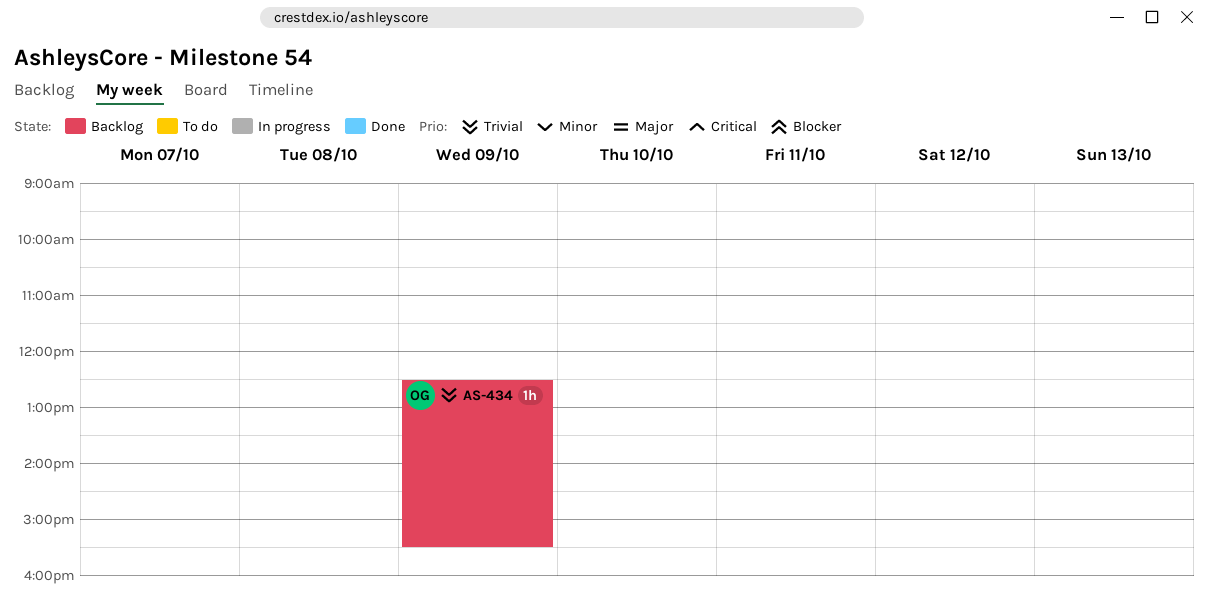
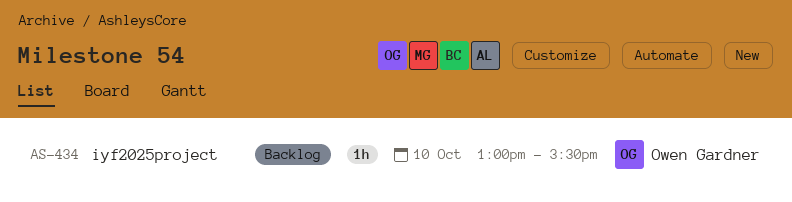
AS-434, day: Oct 9 -> Oct 10
AS-434, begins: 12:30 -> 13:00

